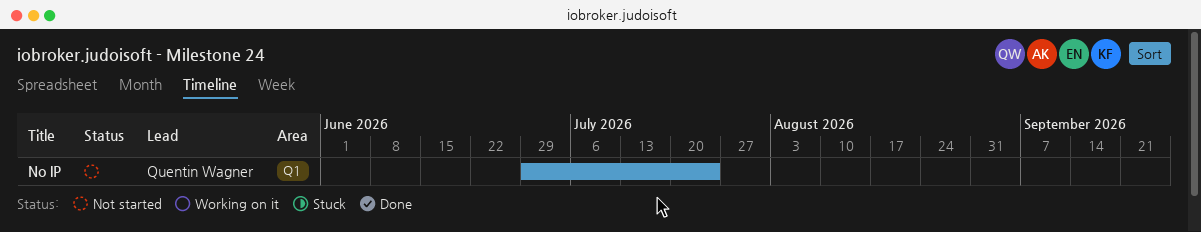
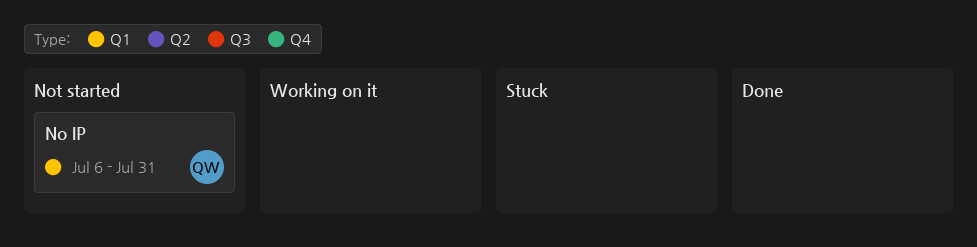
No IP, start: Jun 29 -> Jul 6
No IP, due: Jul 24 -> Jul 31

